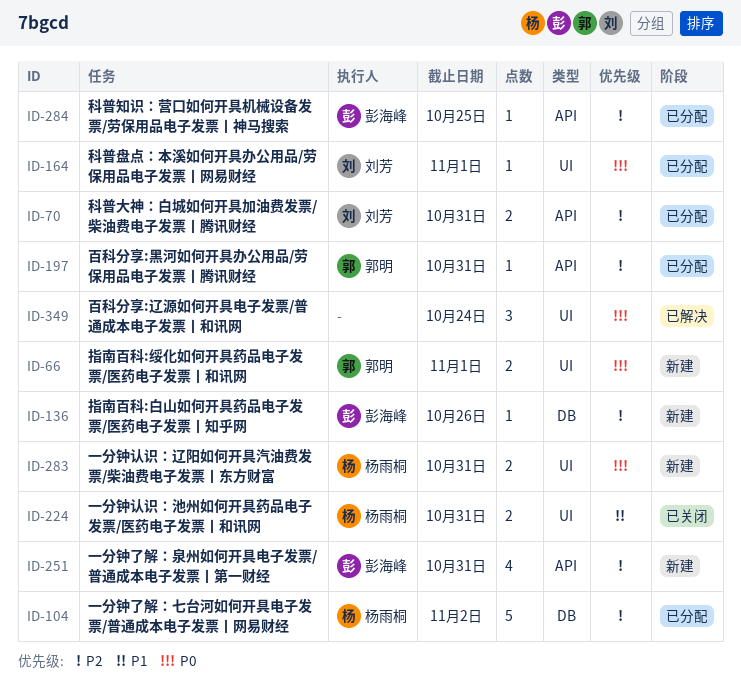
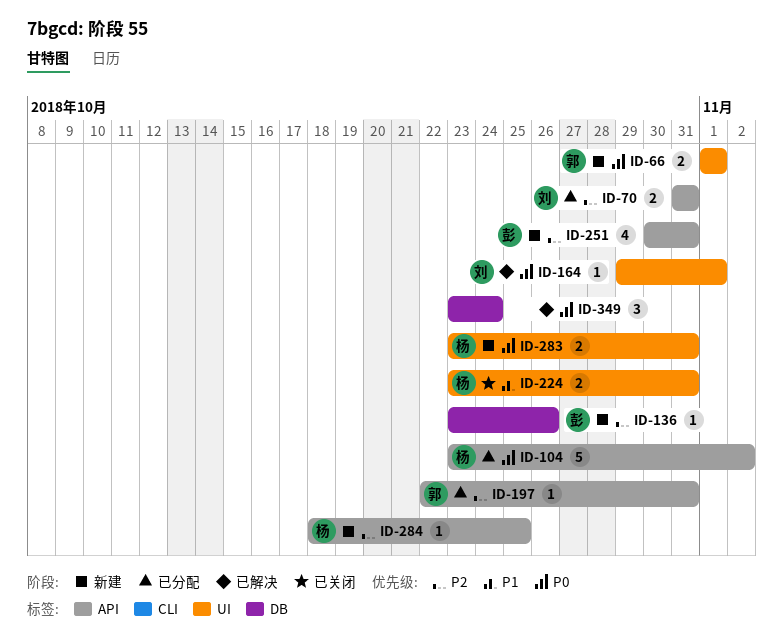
ID-104, priority: P2 -> P0
ID-104, label: DB -> API
ID-164, status: 已分配 -> 已解决
ID-284, status: 已分配 -> 新建
ID-284, owner: 彭海峰 -> 杨雨桐
ID-349, label: UI -> DB

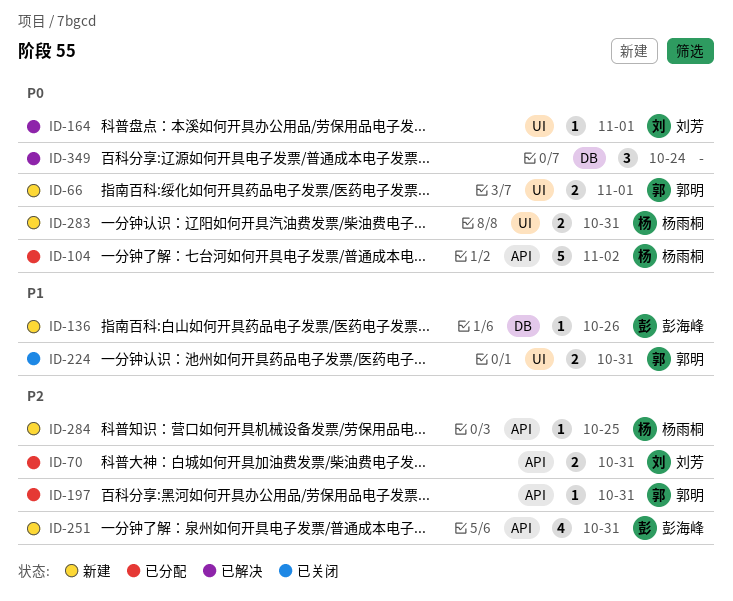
ID-136, priority: P2 -> P1
ID-224, owner: 杨雨桐 -> 郭明

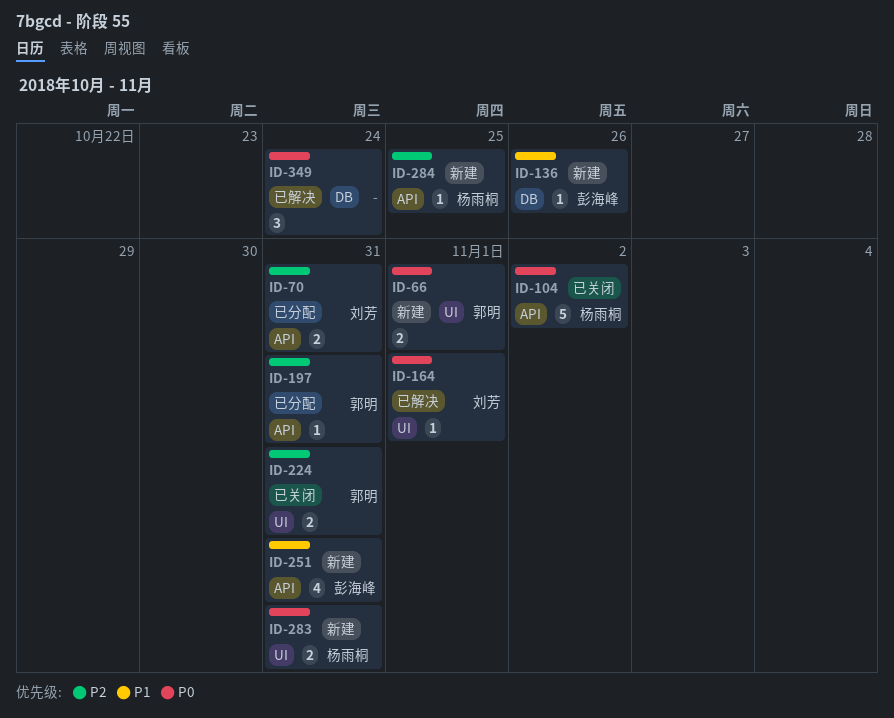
ID-104, status: 已分配 -> 已关闭
ID-224, priority: P1 -> P2
ID-251, priority: P2 -> P1

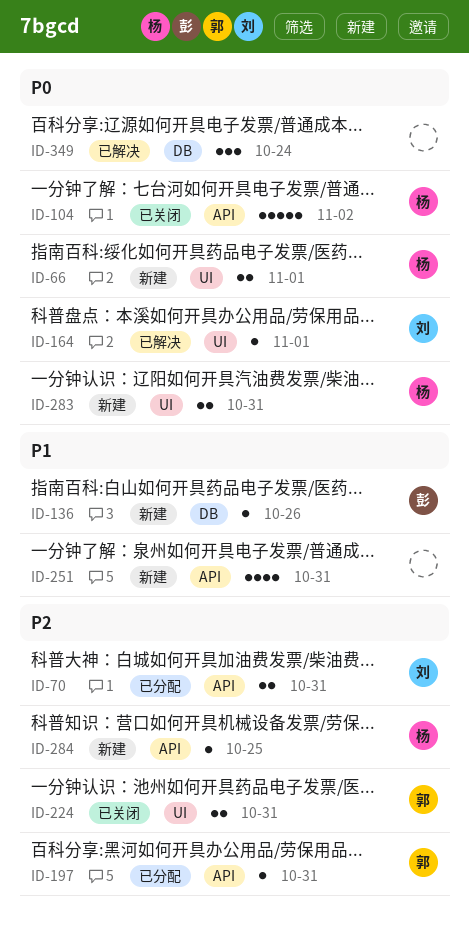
ID-66, owner: 郭明 -> 杨雨桐
ID-251, owner: 彭海峰 -> none

